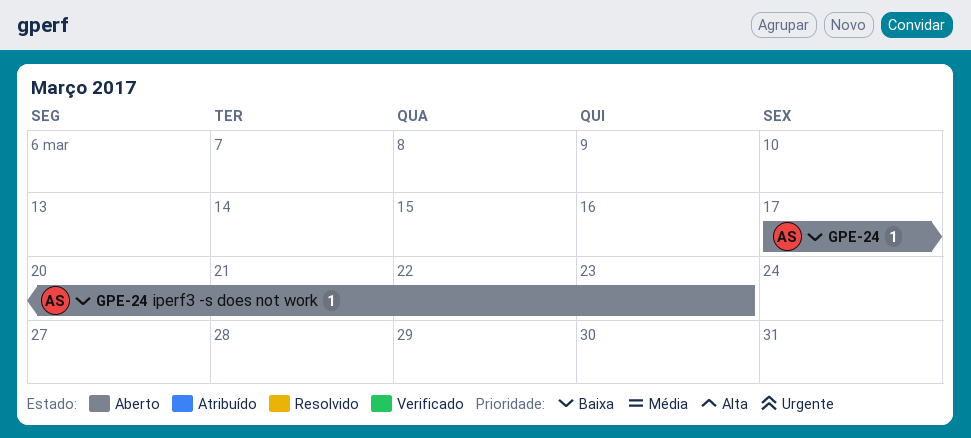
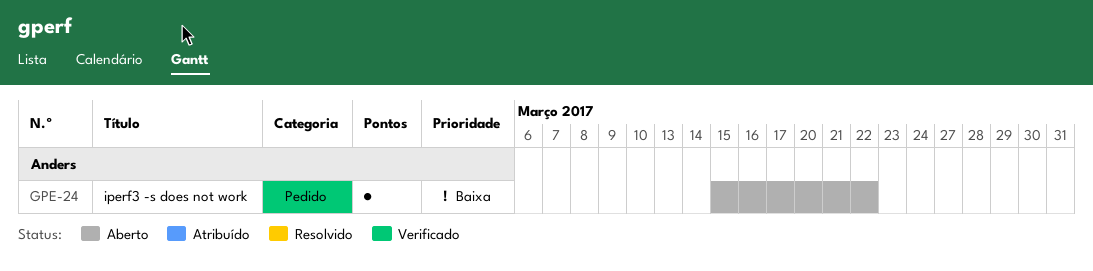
GPE-24, start: Mar 17 -> Mar 15
GPE-24, due: Mar 23 -> Mar 22

